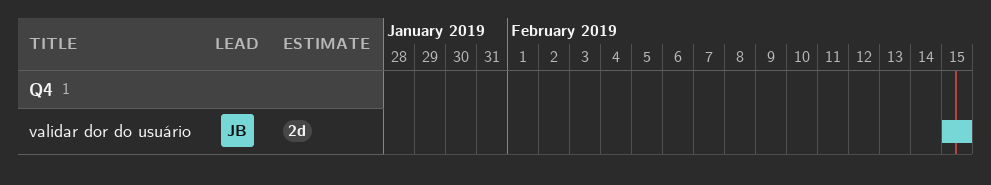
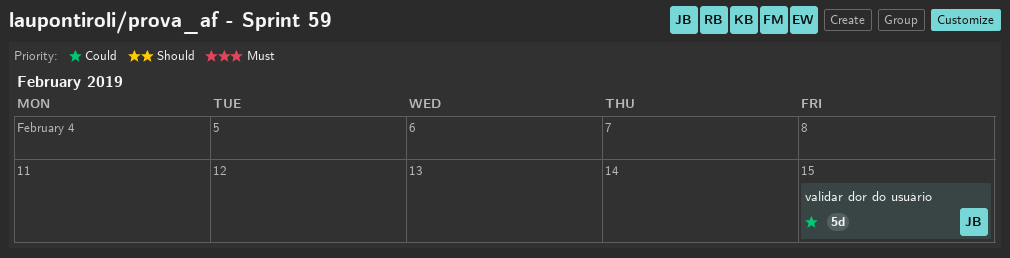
validar dor do usuário, estimate: 2d -> 5d

